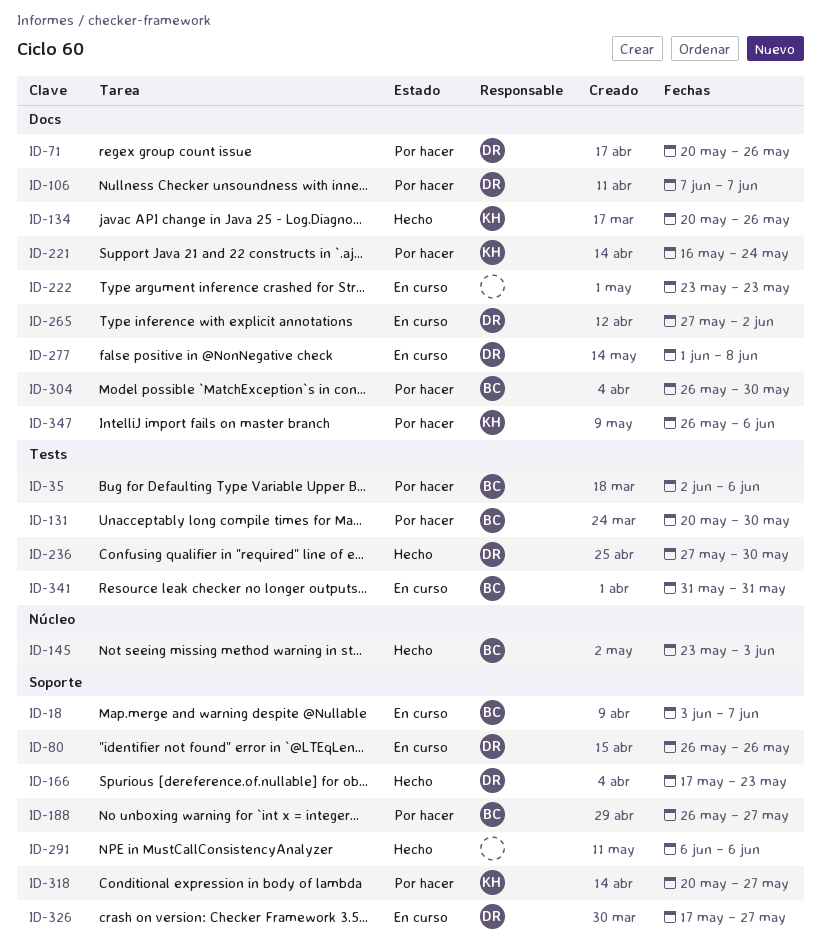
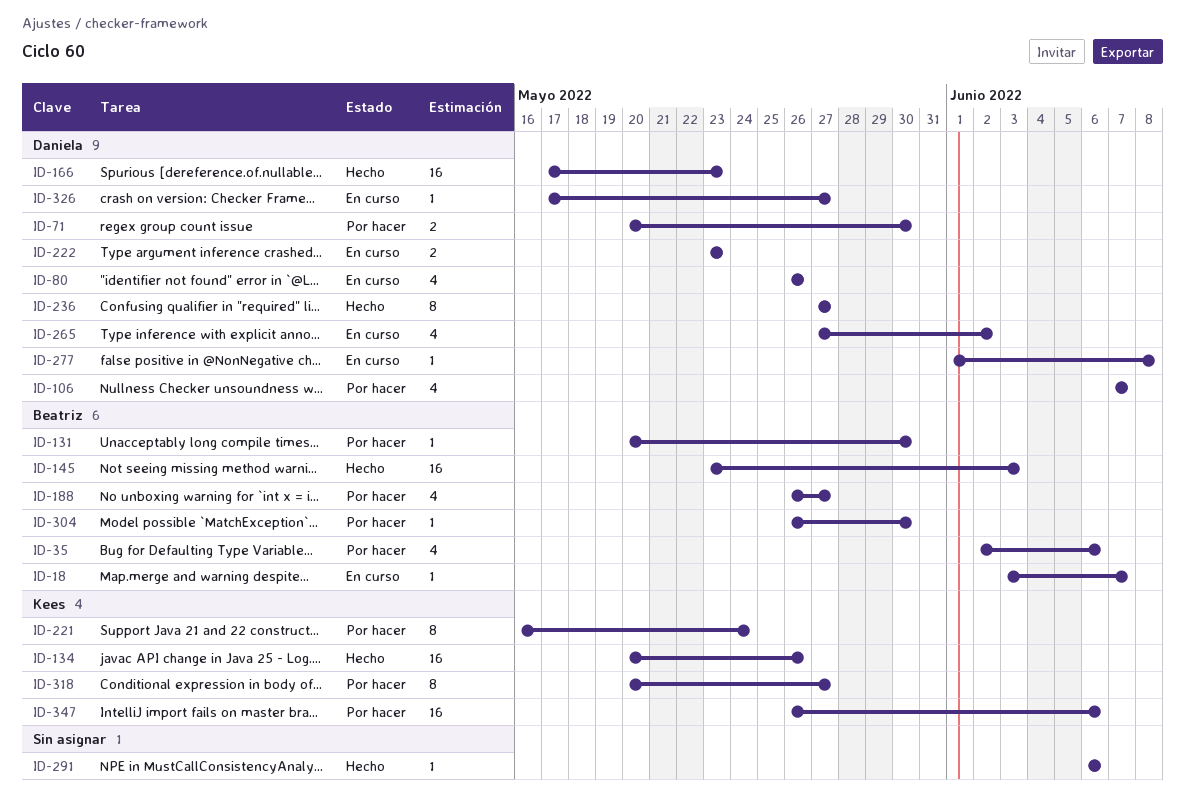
ID-71, due: May 26 -> May 30
ID-222, owner: none -> Daniela
ID-236, due: May 30 -> May 27
ID-341: present -> none

